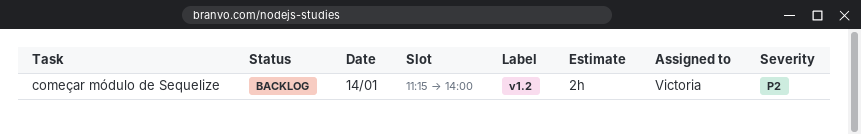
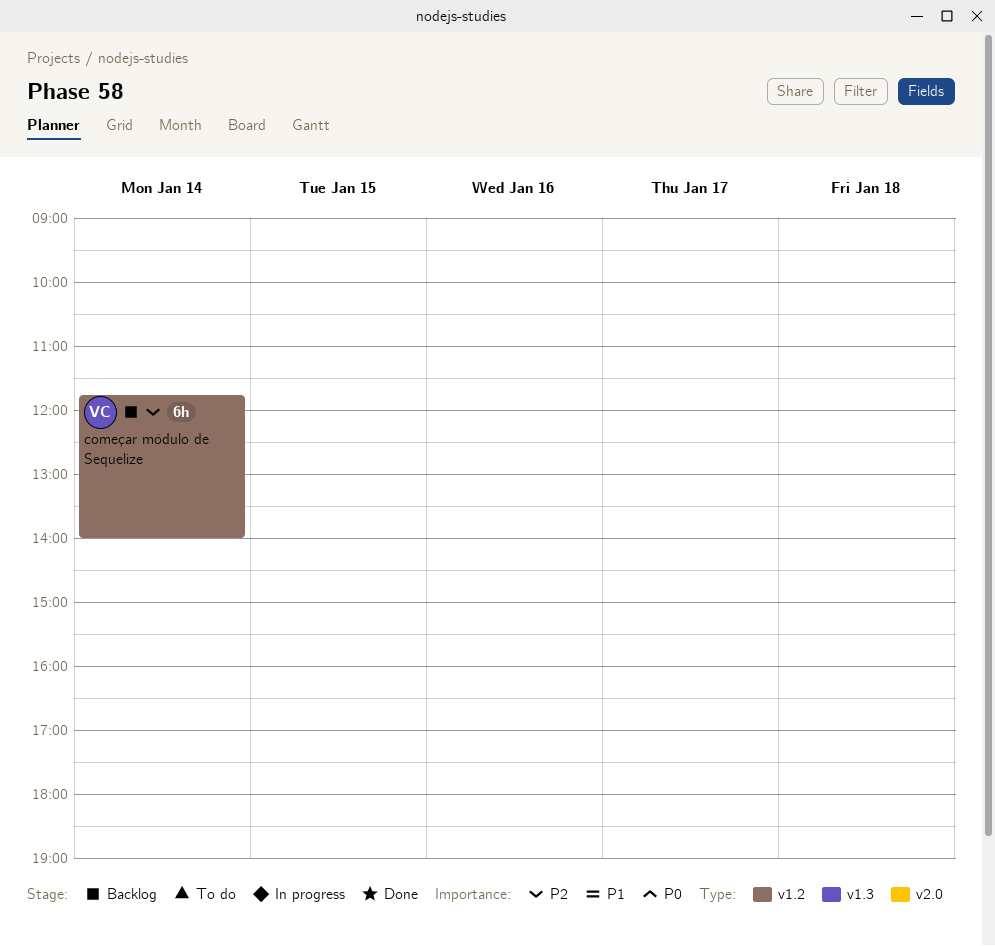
começar módulo de Sequelize, estimate: 2h -> 6h
começar módulo de Sequelize, begins: 11:15 -> 11:45

